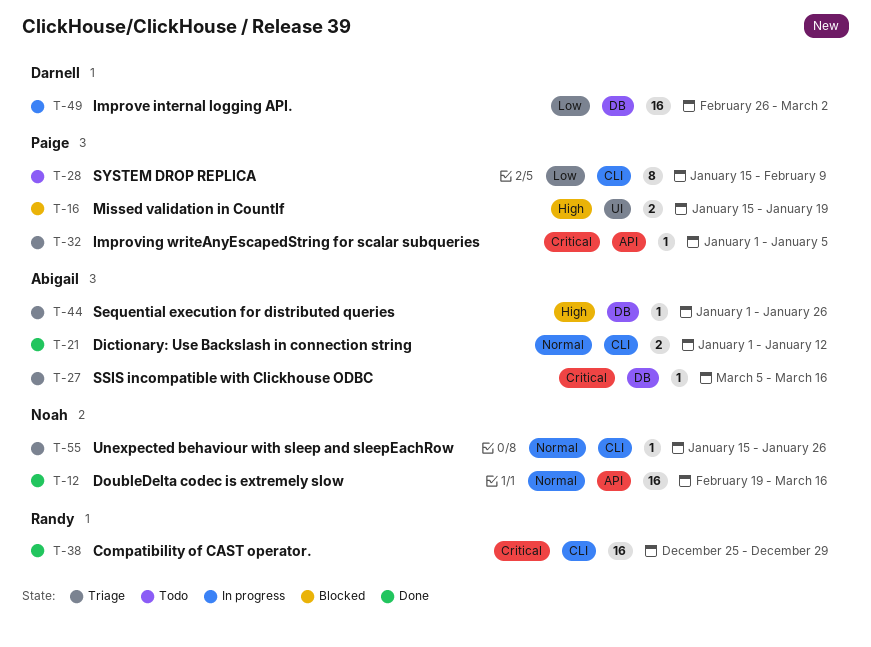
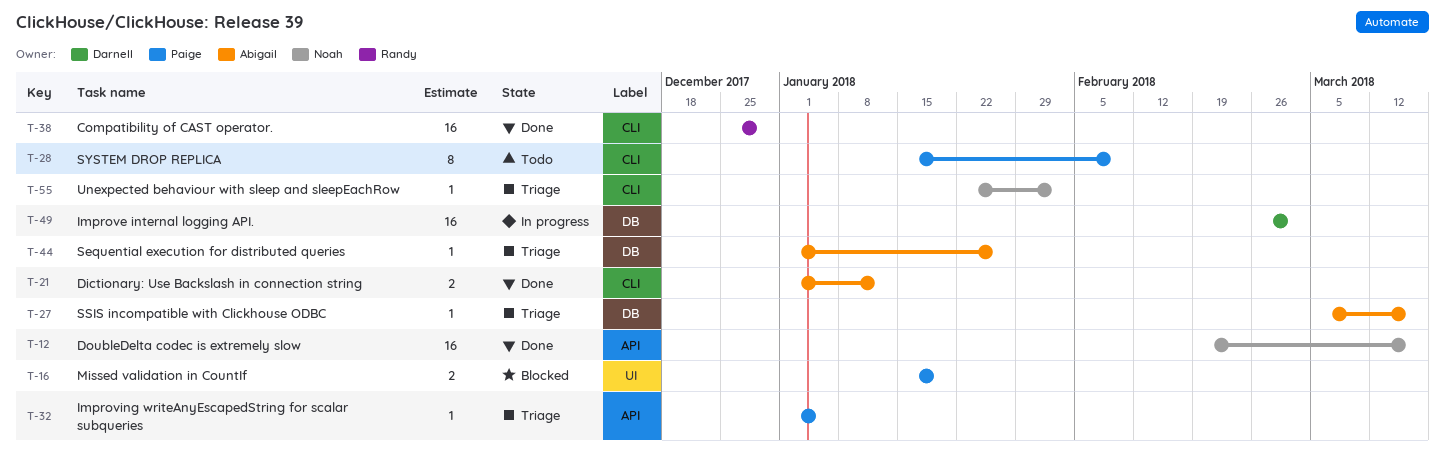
T-55, start: Jan 15 -> Jan 22
T-55, due: Jan 26 -> Feb 2

